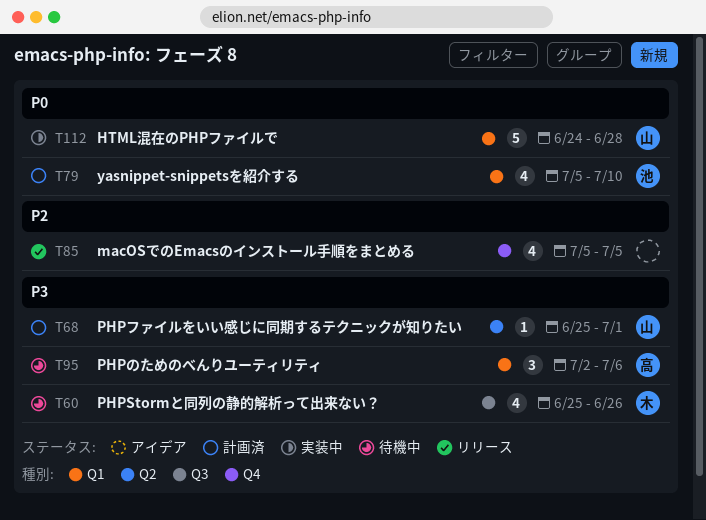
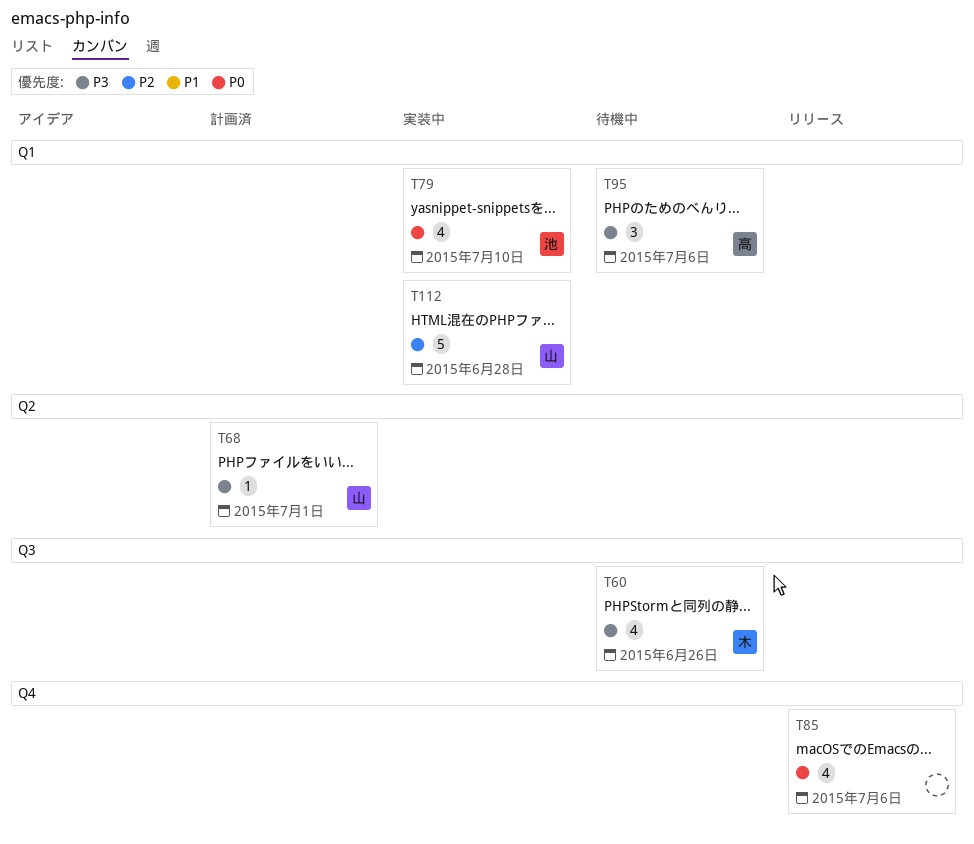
T79, status: 計画済 -> 実装中
T85, priority: P2 -> P0
T85, due: Jul 5 -> Jul 6
T112, priority: P0 -> P2

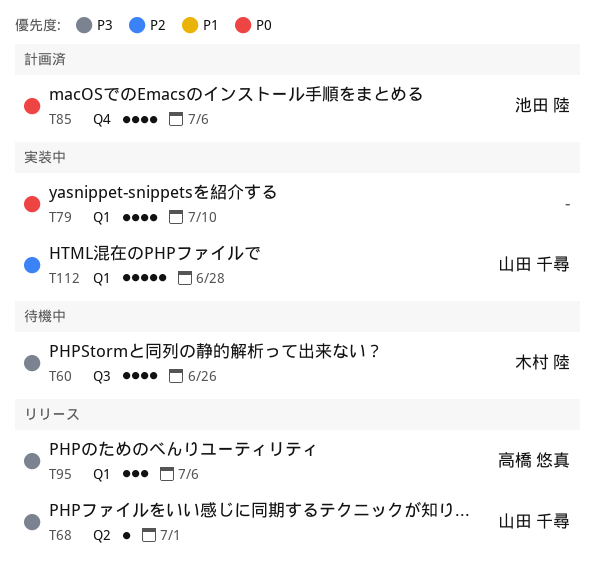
T68, status: 計画済 -> リリース
T79, owner: 池田 陸 -> none
T85, status: リリース -> 計画済
T85, owner: none -> 池田 陸
T95, status: 待機中 -> リリース

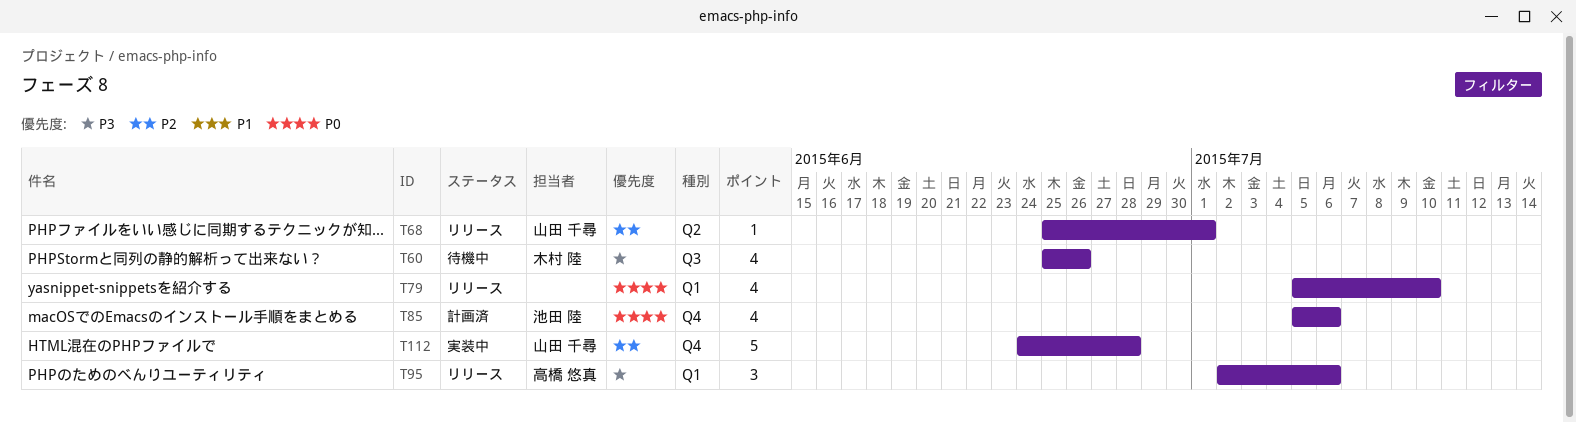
T68, priority: P3 -> P2
T79, status: 実装中 -> リリース
T112, label: Q1 -> Q4

